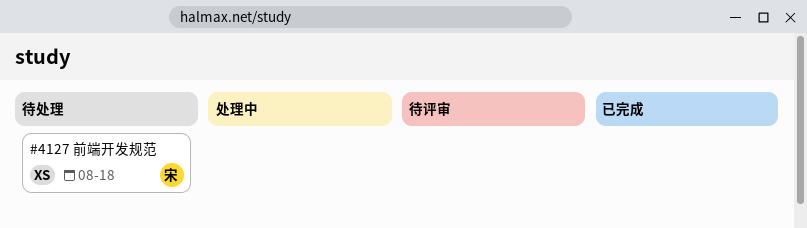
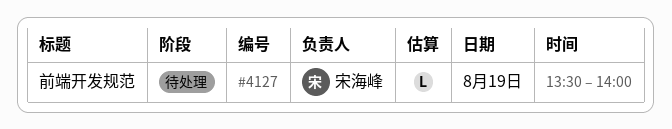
#4127, estimate: XS -> L
#4127, day: Aug 18 -> Aug 19

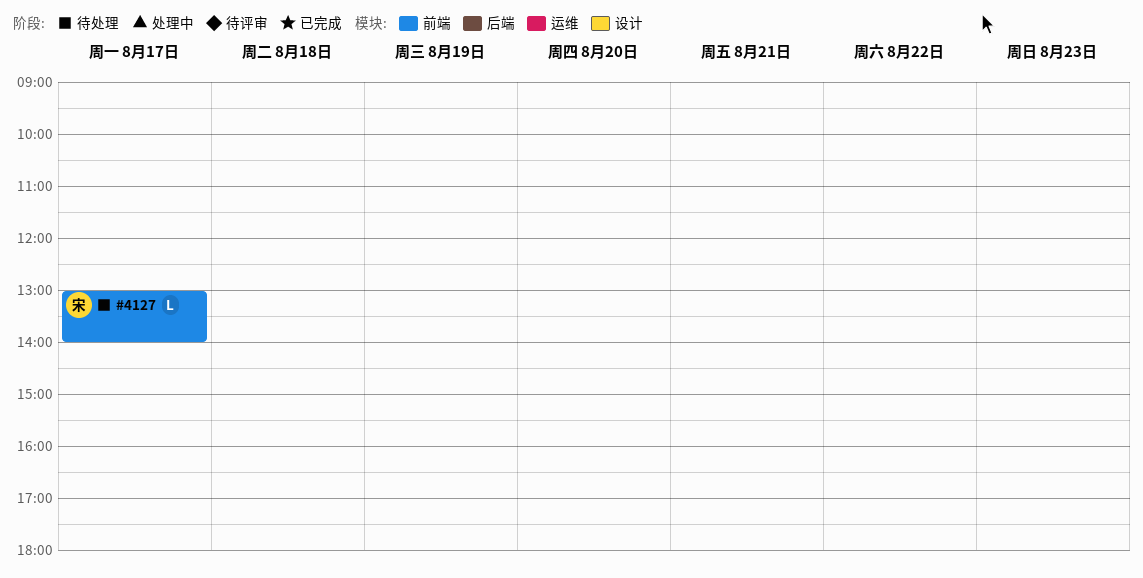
#4127, day: Aug 19 -> Aug 17
#4127, begins: 13:30 -> 13:00

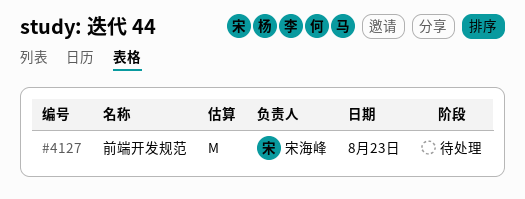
#4127, estimate: L -> M
#4127, day: Aug 17 -> Aug 23

